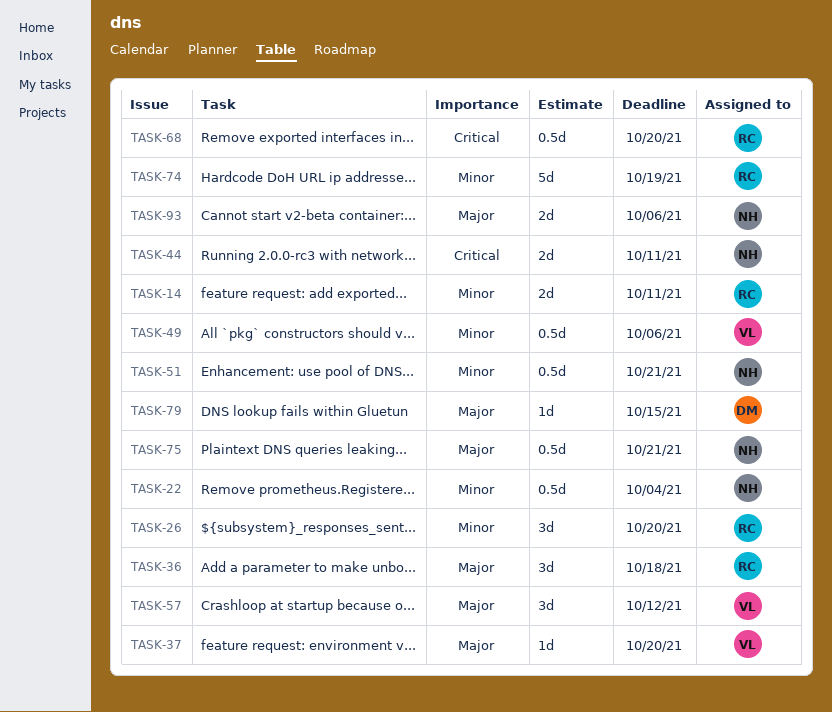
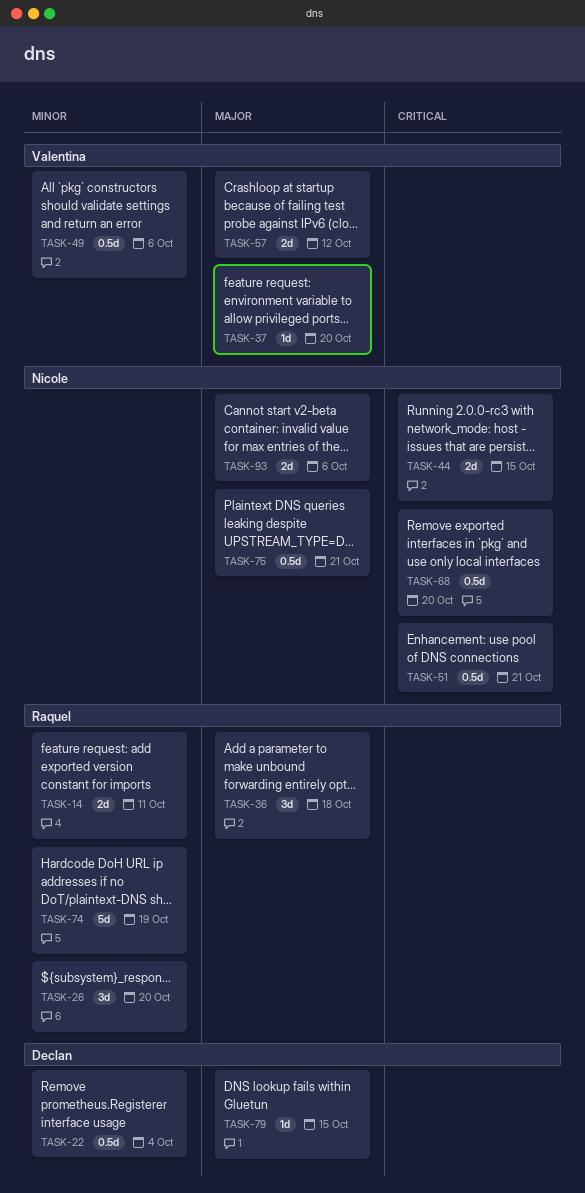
TASK-22, owner: Nicole -> Declan
TASK-44, due: Oct 11 -> Oct 15
TASK-51, priority: Minor -> Critical
TASK-57, estimate: 3d -> 2d
TASK-68, owner: Raquel -> Nicole

